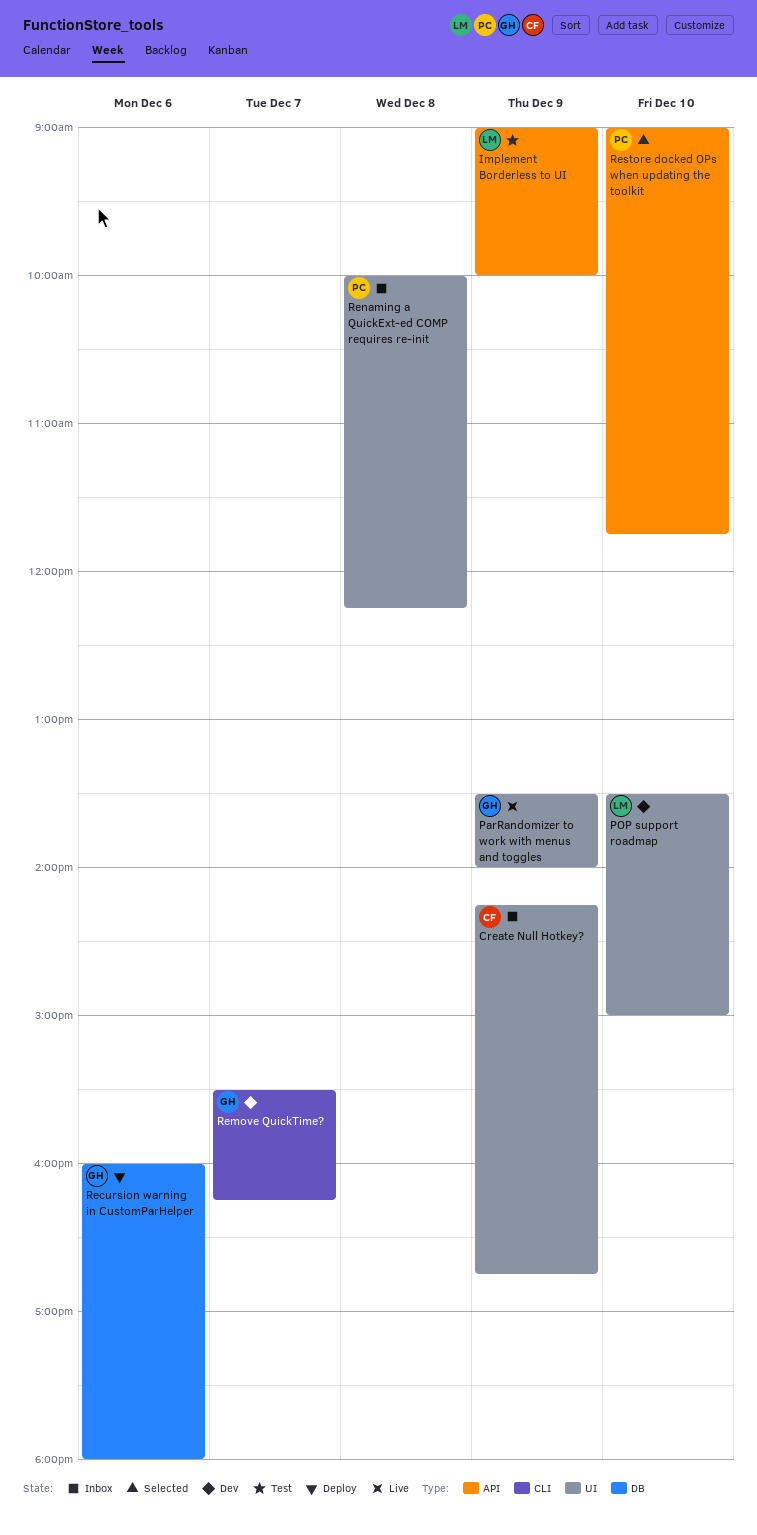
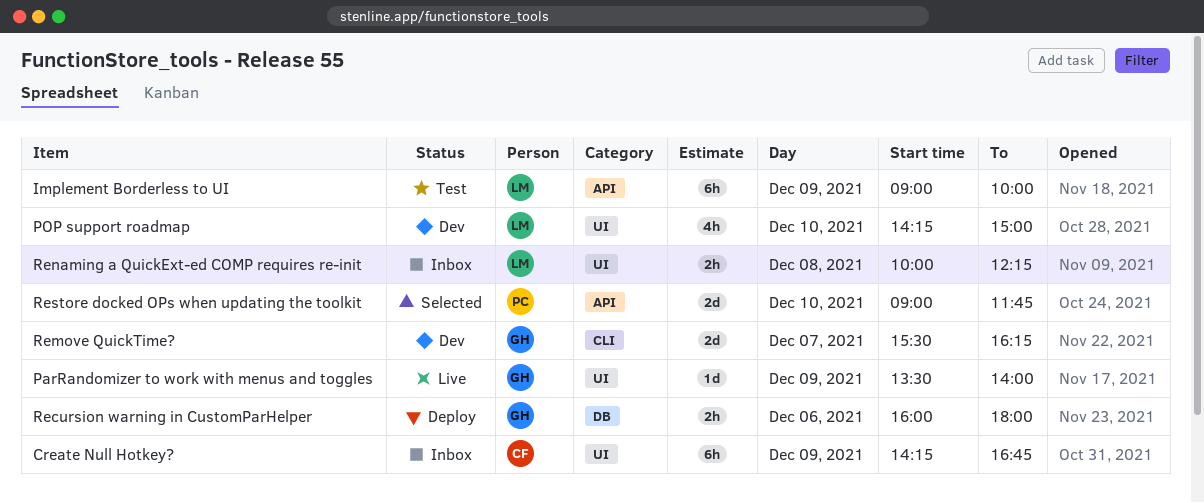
POP support roadmap, begins: 13:30 -> 14:15
Renaming a QuickExt-ed COMP requires re-init, owner: PC -> LM

